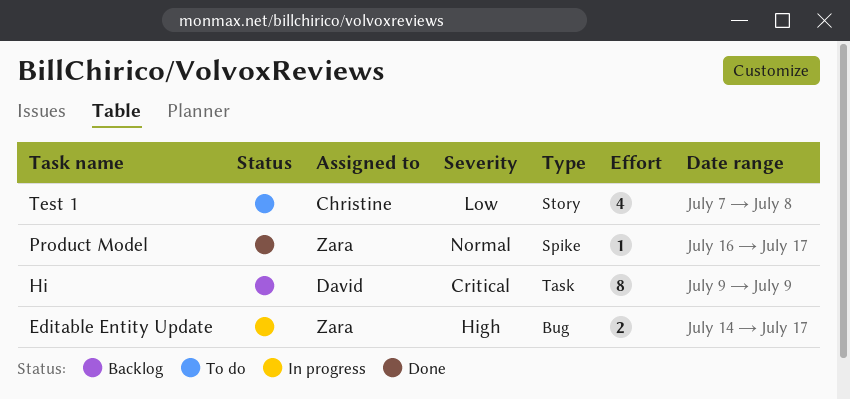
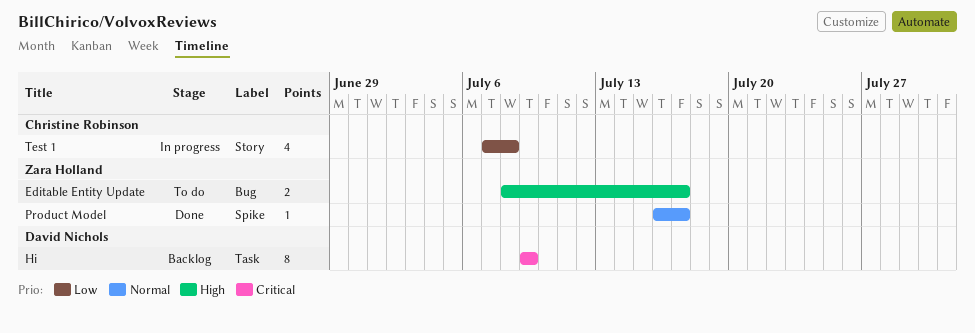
Editable Entity Update, status: In progress -> To do
Editable Entity Update, start: Jul 14 -> Jul 8
Test 1, status: To do -> In progress

